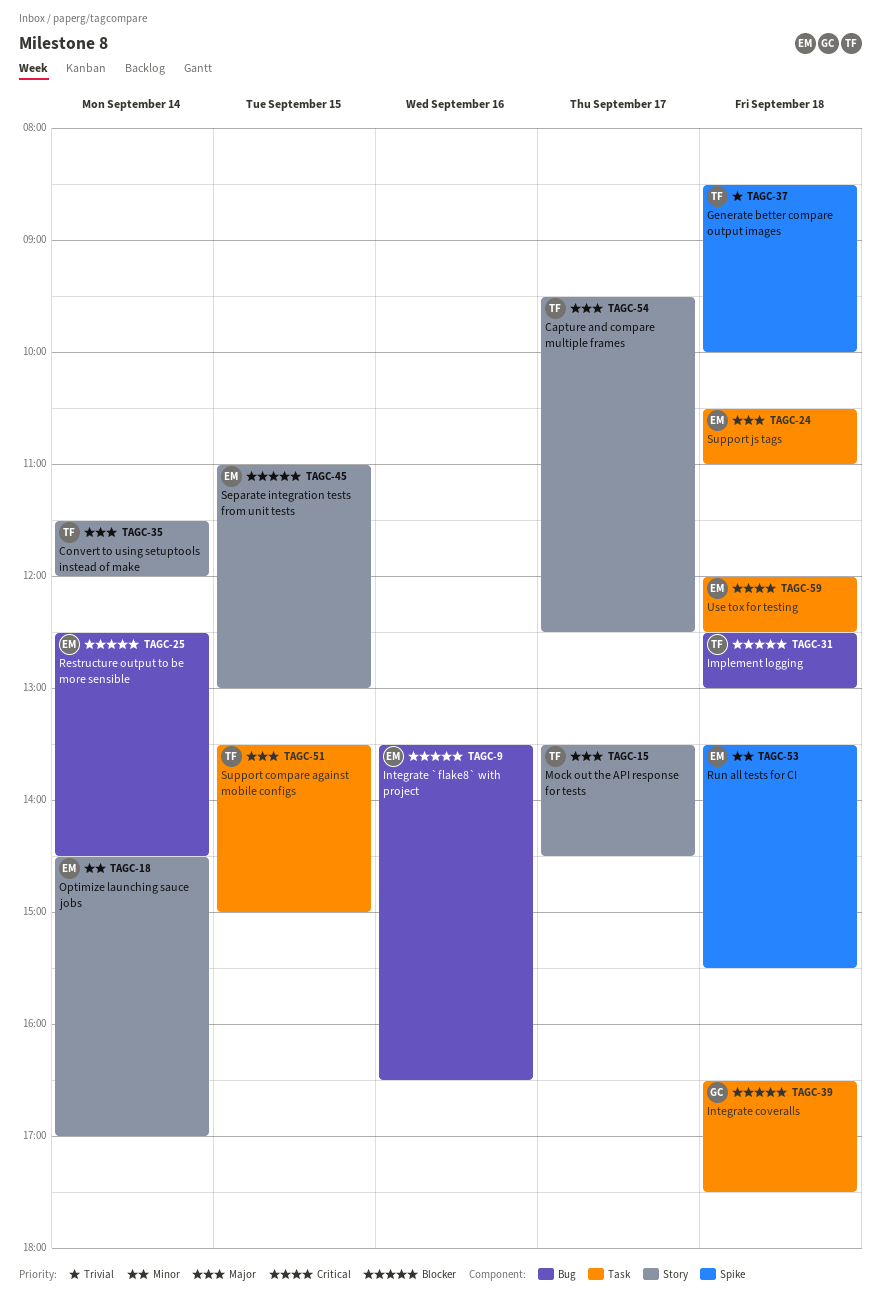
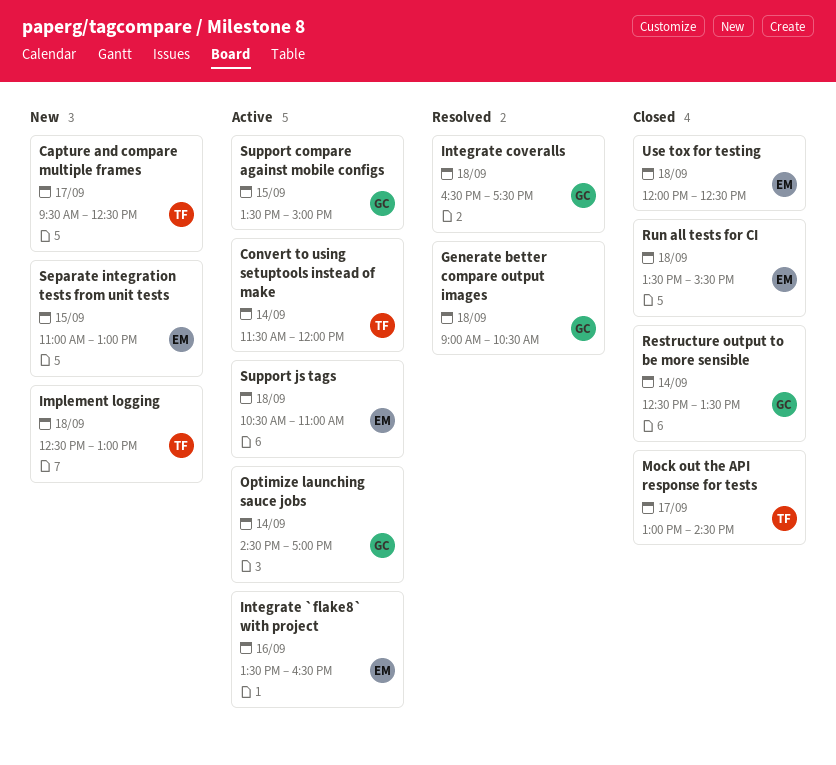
Generate better compare output images, owner: TF -> GC
Generate better compare output images, begins: 08:30 -> 09:00
Generate better compare output images, ends: 10:00 -> 10:30
Mock out the API response for tests, begins: 13:30 -> 13:00
Optimize launching sauce jobs, owner: EM -> GC
Restructure output to be more sensible, owner: EM -> GC
Restructure output to be more sensible, ends: 14:30 -> 13:30
Support compare against mobile configs, owner: TF -> GC

